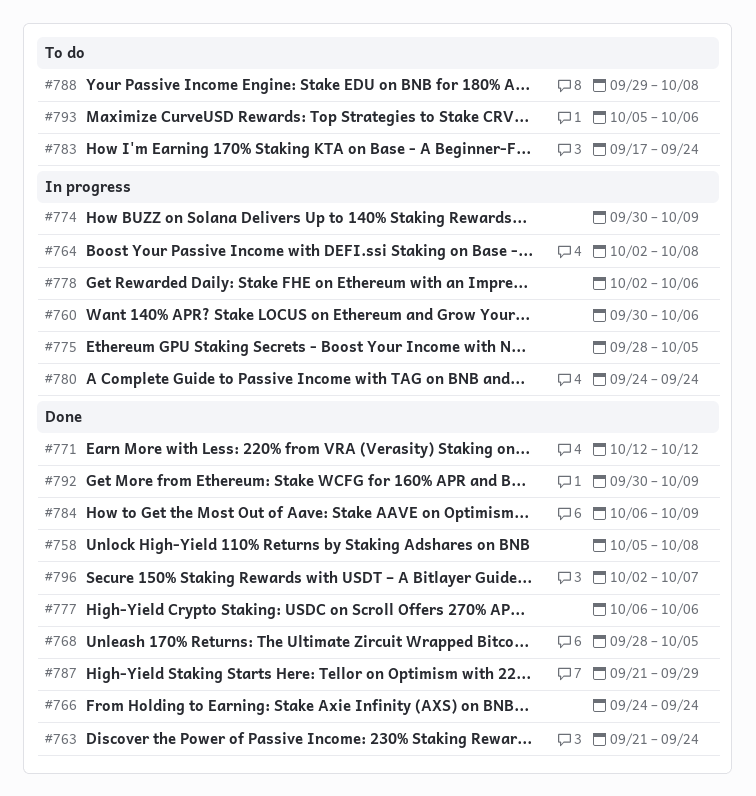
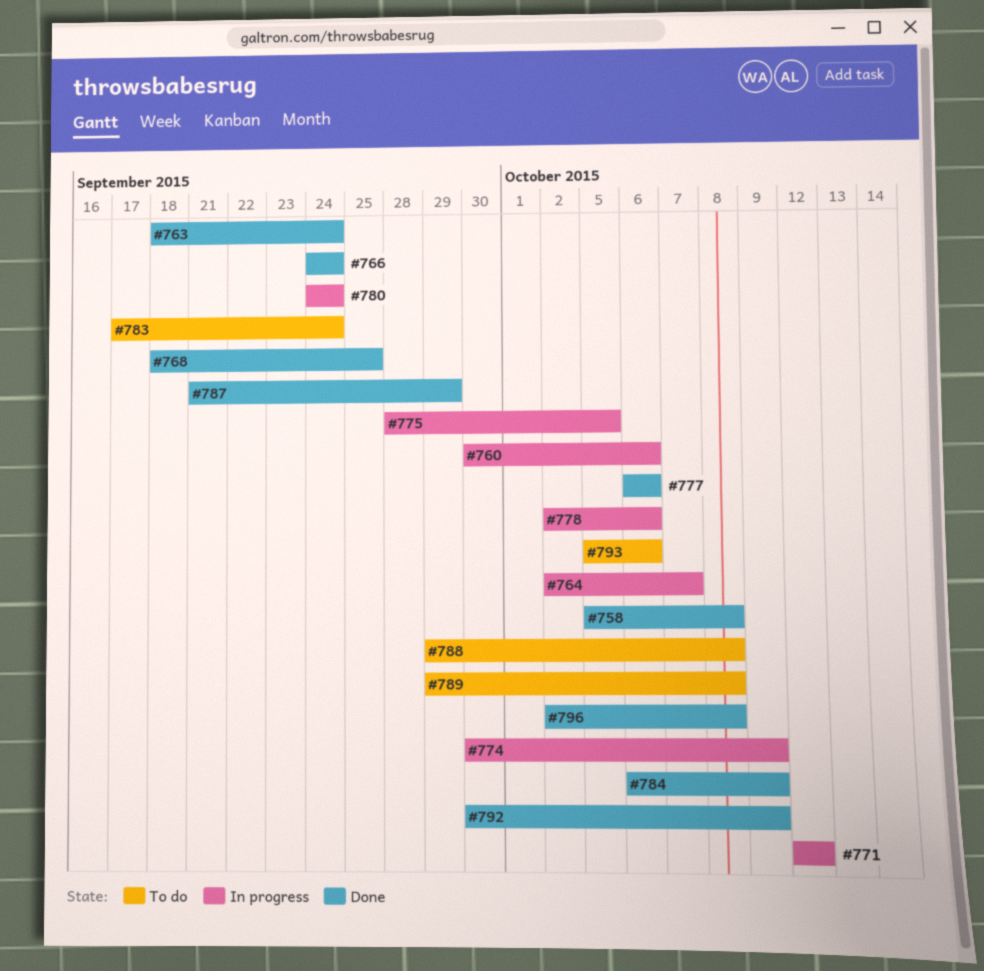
#763, start: Sep 21 -> Sep 18
#764, due: Oct 8 -> Oct 7
#768, start: Sep 28 -> Sep 18
#768, due: Oct 5 -> Sep 25
#771, status: Done -> In progress
#789: none -> present
#796, due: Oct 7 -> Oct 8

